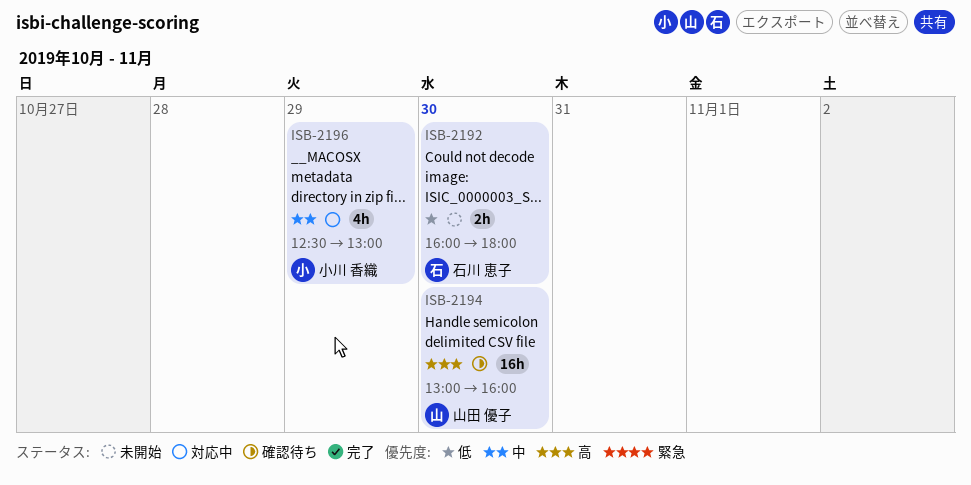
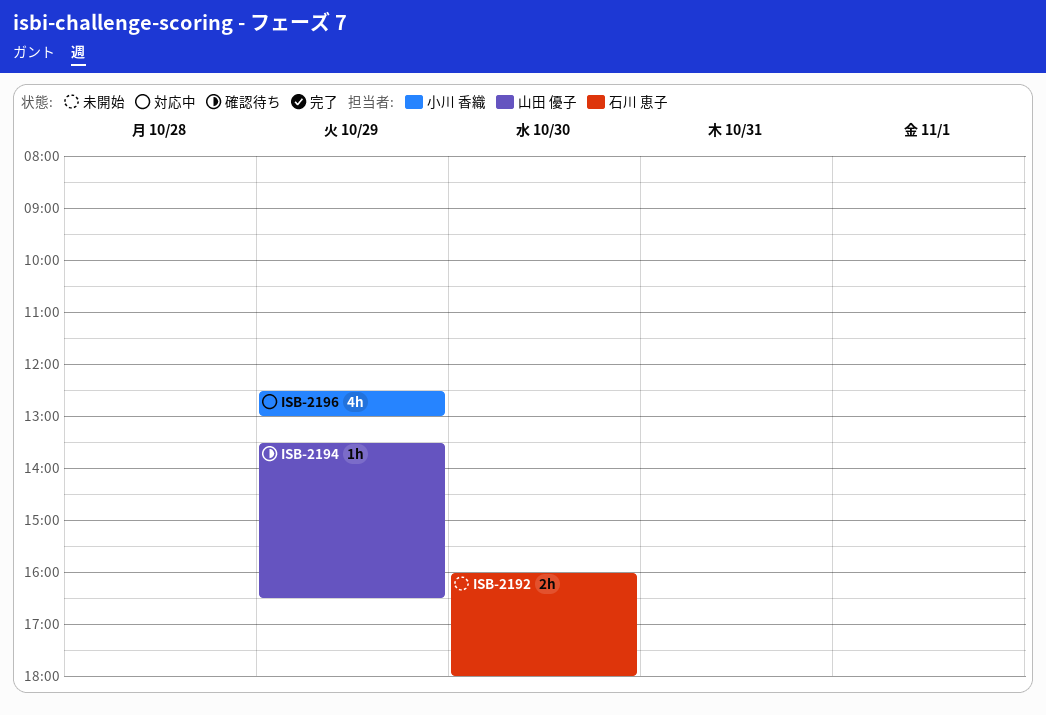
ISB-2194, estimate: 16h -> 1h
ISB-2194, day: Oct 30 -> Oct 29
ISB-2194, begins: 13:00 -> 13:30
ISB-2194, ends: 16:00 -> 16:30

